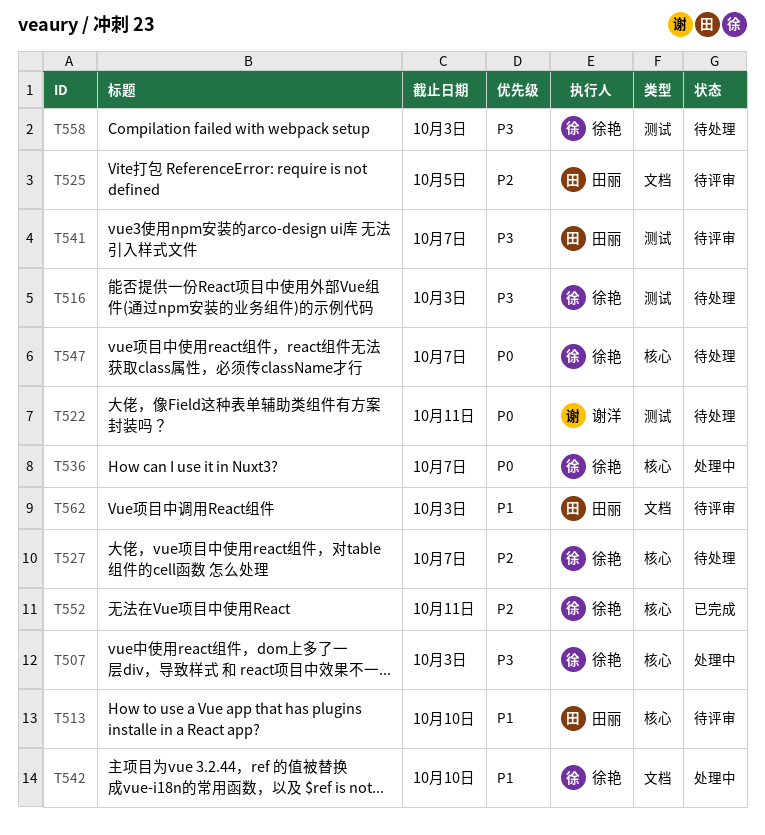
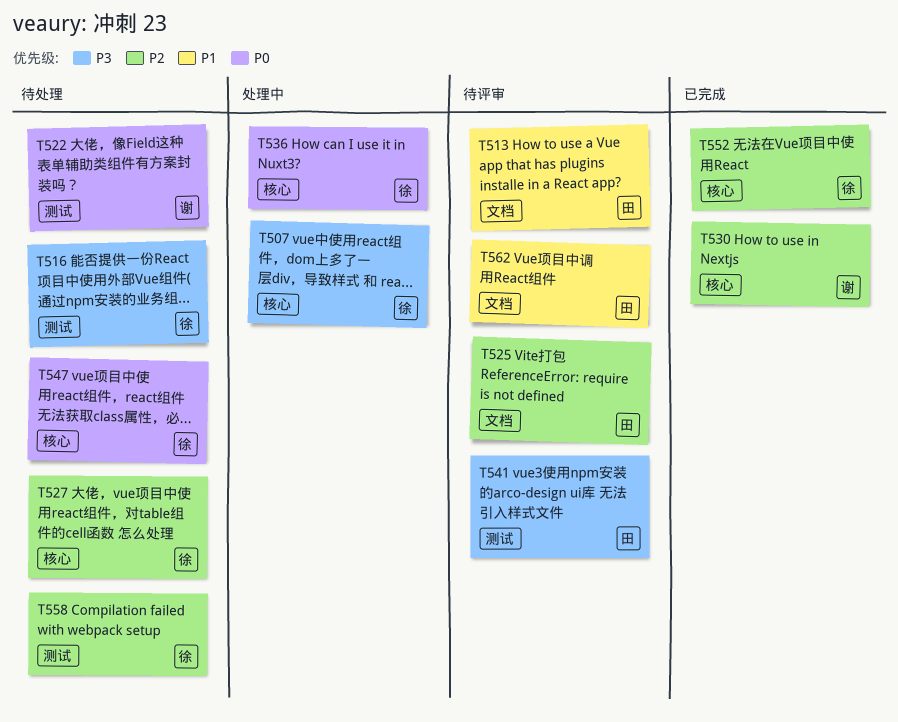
T513, label: 核心 -> 文档
T530: none -> present
T542: present -> none
T558, priority: P3 -> P2

